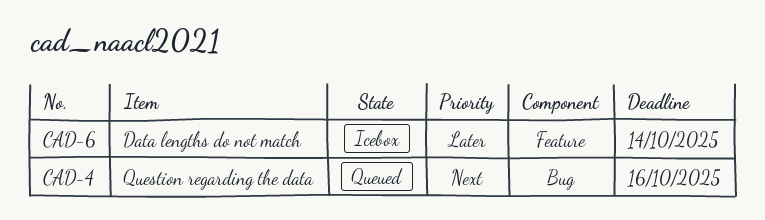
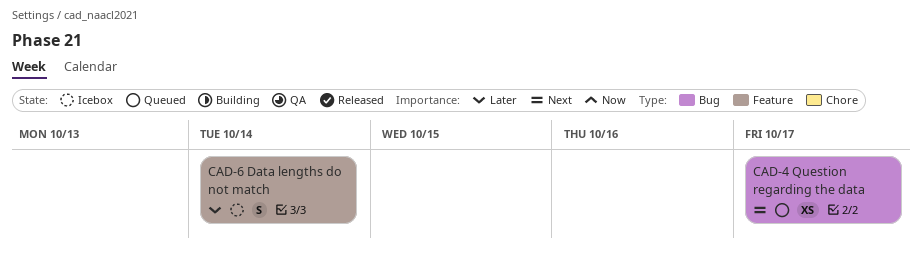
CAD-4, due: Oct 16 -> Oct 17

